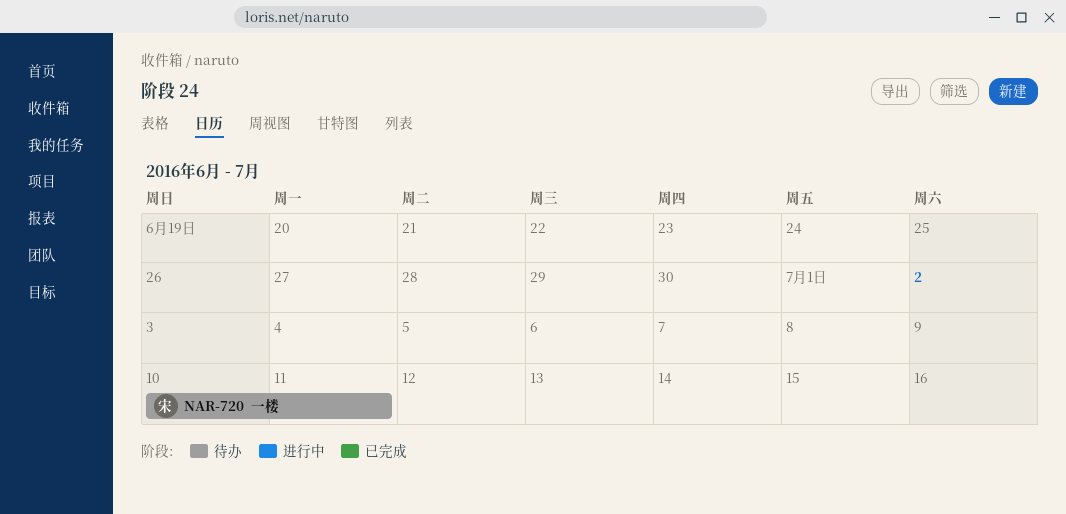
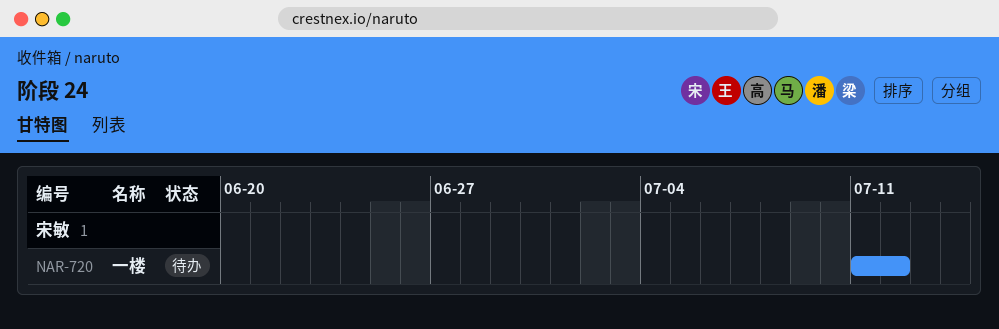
NAR-720, start: Jul 10 -> Jul 11
NAR-720, due: Jul 11 -> Jul 12

